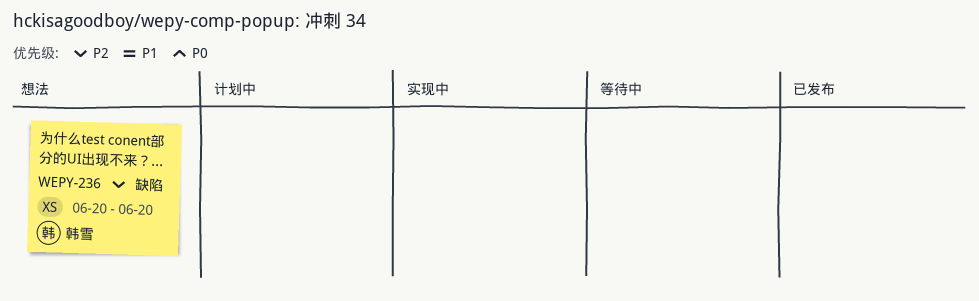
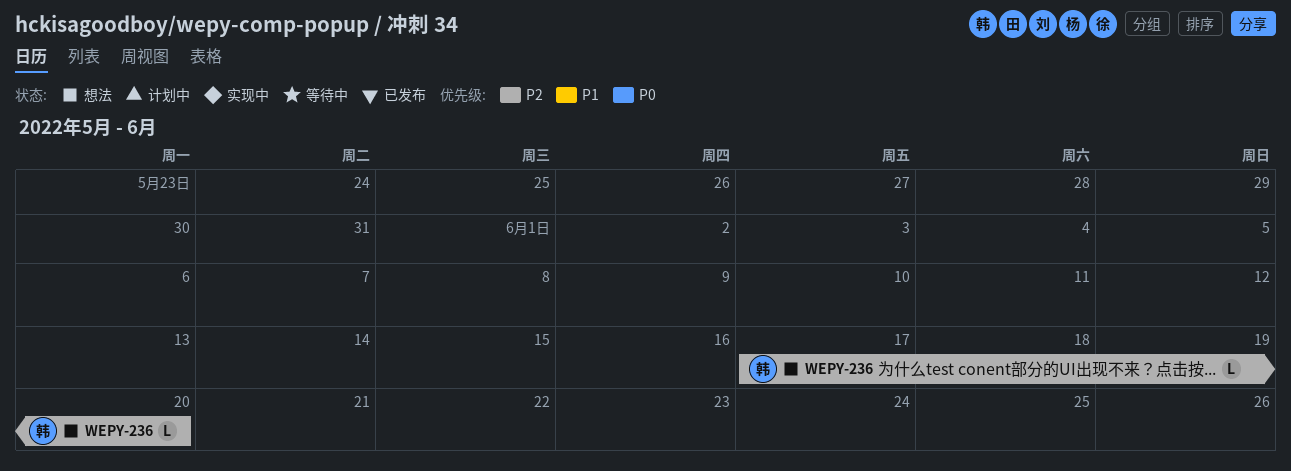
WEPY-236, estimate: XS -> L
WEPY-236, start: Jun 20 -> Jun 17

